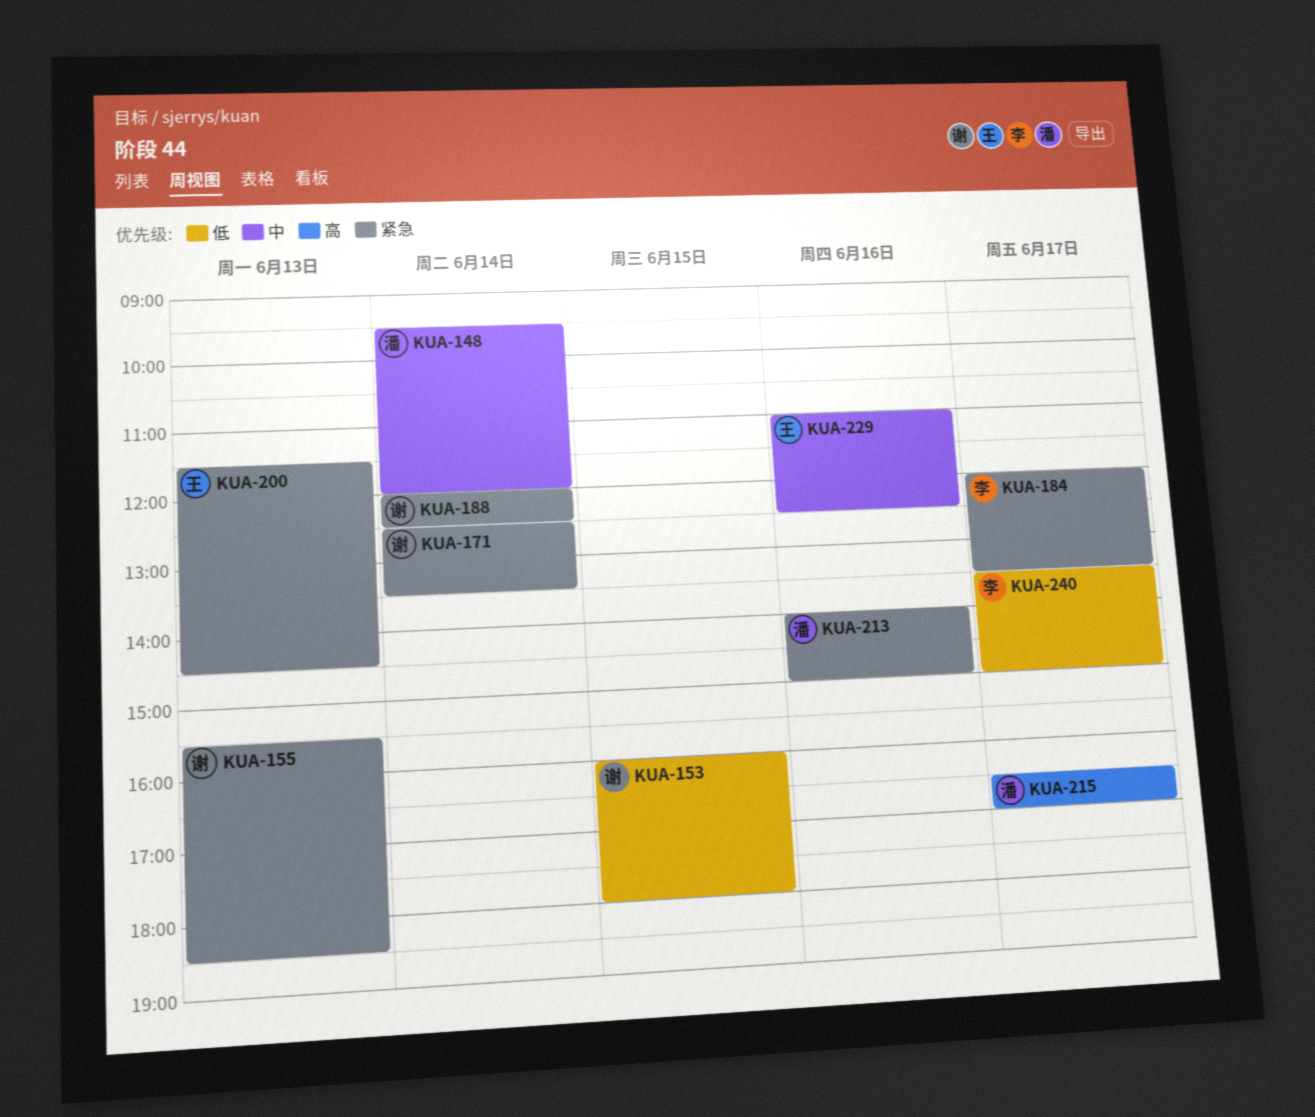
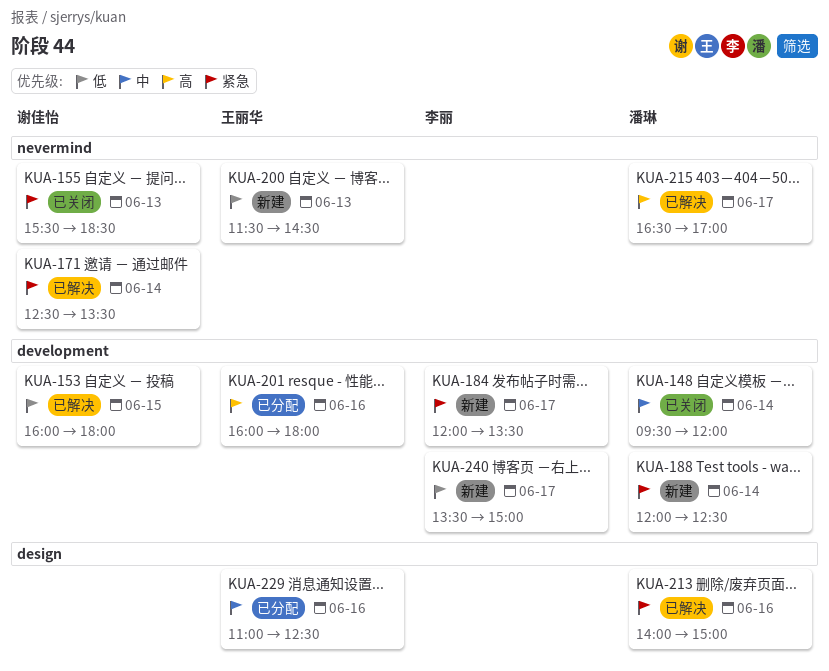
KUA-188, owner: 谢佳怡 -> 潘琳
KUA-200, priority: 紧急 -> 低
KUA-201: none -> present

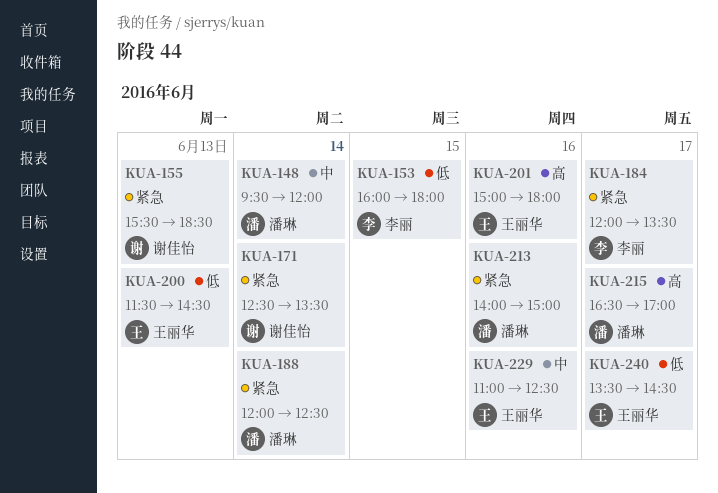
KUA-153, owner: 谢佳怡 -> 李丽
KUA-201, begins: 16:00 -> 15:00
KUA-240, owner: 李丽 -> 王丽华
KUA-240, ends: 15:00 -> 14:30

